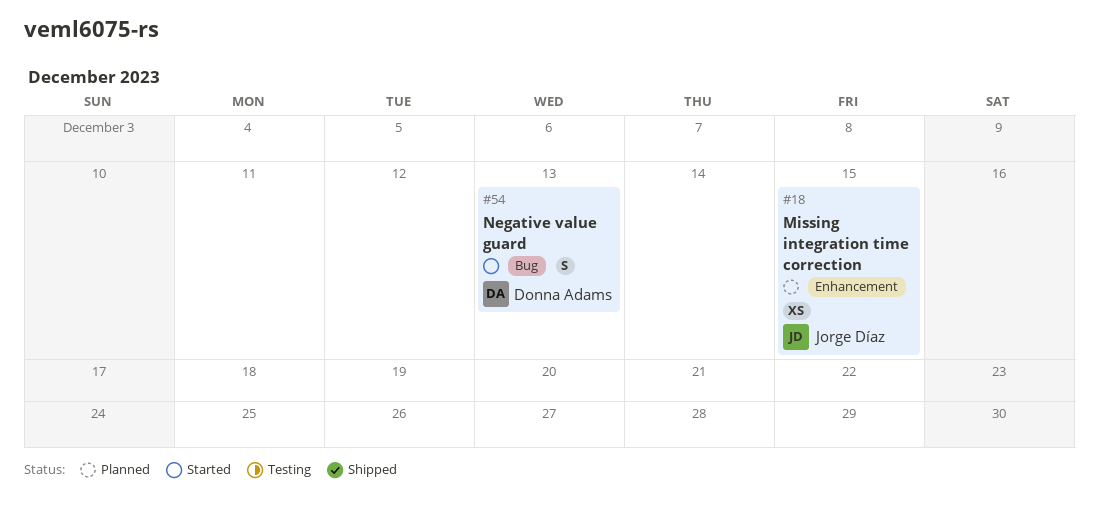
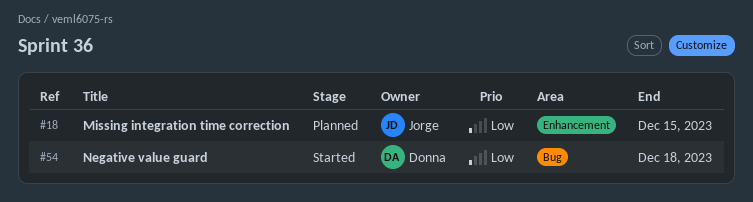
#54, due: Dec 13 -> Dec 18

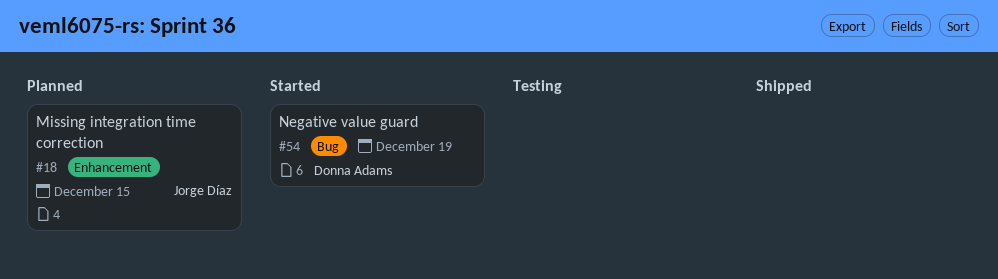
#54, due: Dec 18 -> Dec 19

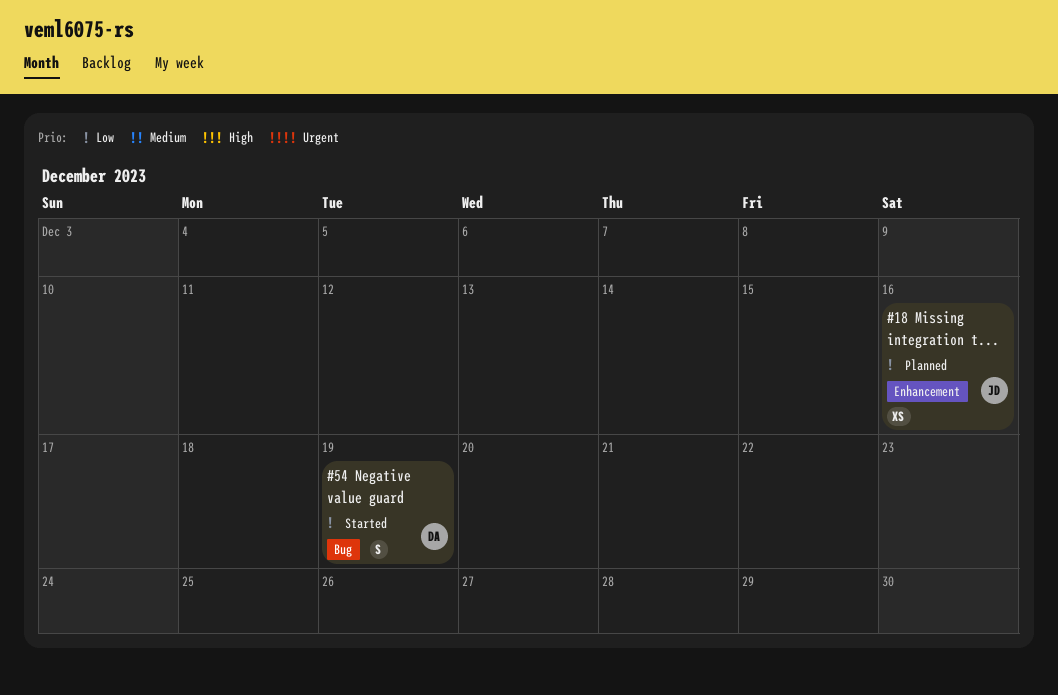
#18, due: Dec 15 -> Dec 16

